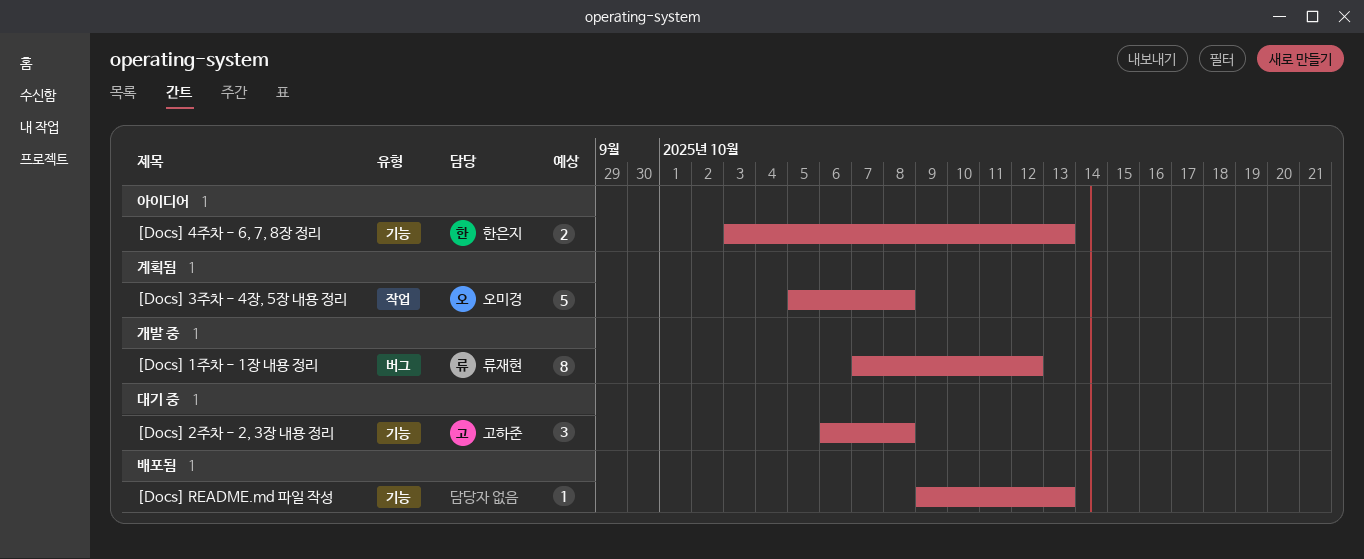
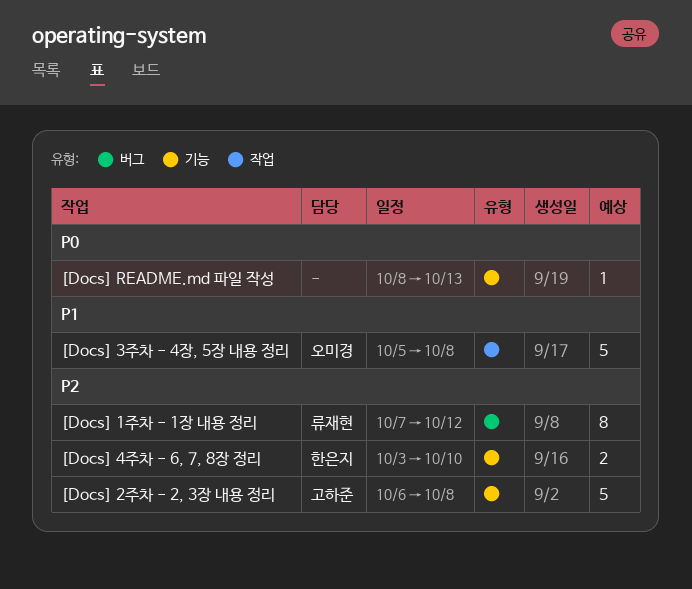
[Docs] 2주차 - 2, 3장 내용 정리, estimate: 3 -> 5
[Docs] 4주차 - 6, 7, 8장 정리, due: Oct 13 -> Oct 10
[Docs] README.md 파일 작성, start: Oct 9 -> Oct 8

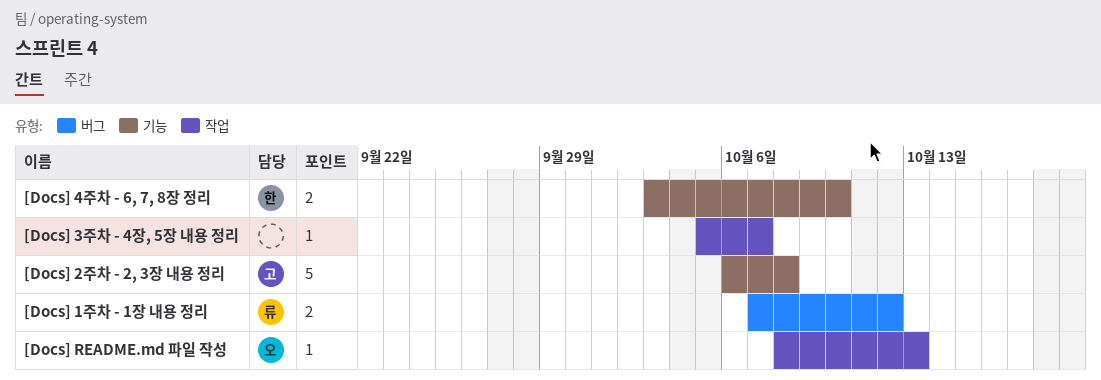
[Docs] 1주차 - 1장 내용 정리, estimate: 8 -> 2
[Docs] 3주차 - 4장, 5장 내용 정리, owner: 오미경 -> none
[Docs] 3주차 - 4장, 5장 내용 정리, estimate: 5 -> 1
[Docs] 3주차 - 4장, 5장 내용 정리, due: Oct 8 -> Oct 7
[Docs] README.md 파일 작성, owner: none -> 오미경
[Docs] README.md 파일 작성, label: 기능 -> 작업

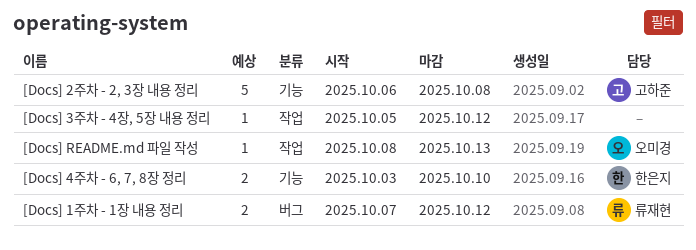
[Docs] 3주차 - 4장, 5장 내용 정리, due: Oct 7 -> Oct 12

